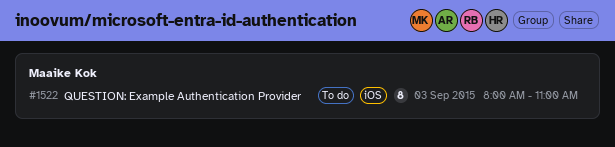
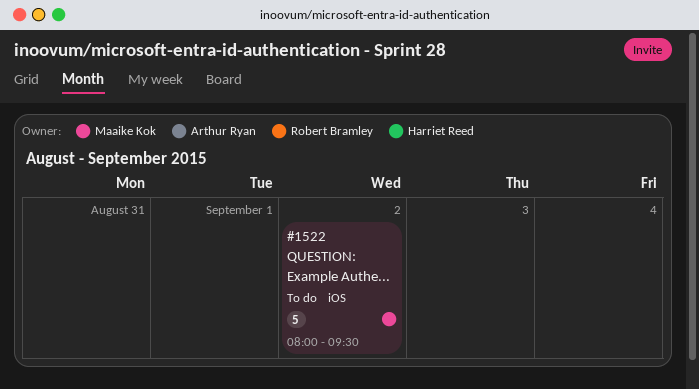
#1522, estimate: 8 -> 5
#1522, day: Sep 3 -> Sep 2
#1522, ends: 11:00 -> 09:30

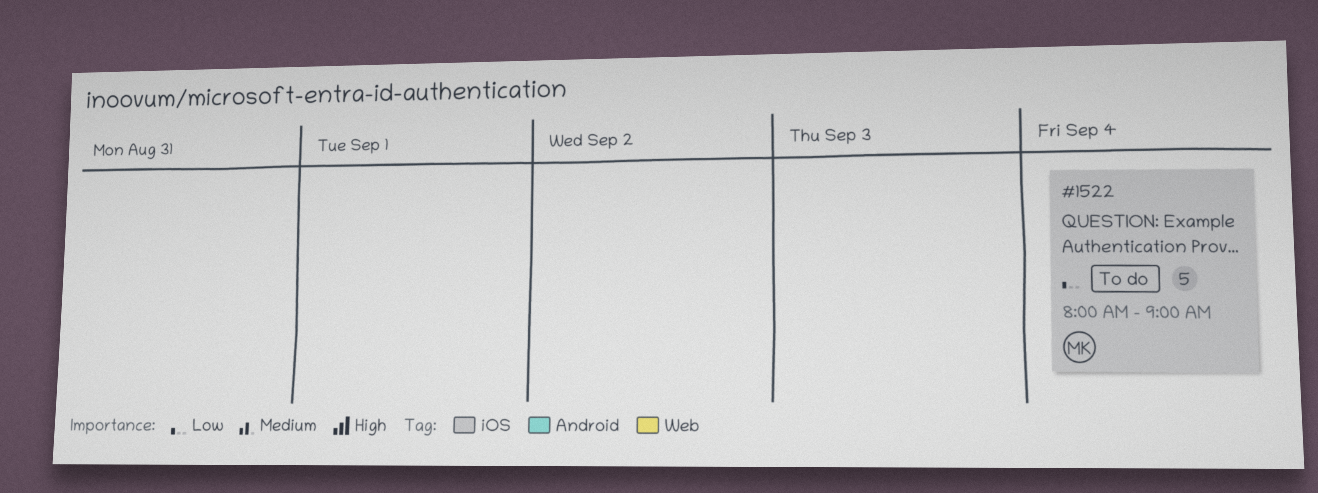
#1522, day: Sep 2 -> Sep 4
#1522, ends: 09:30 -> 09:00

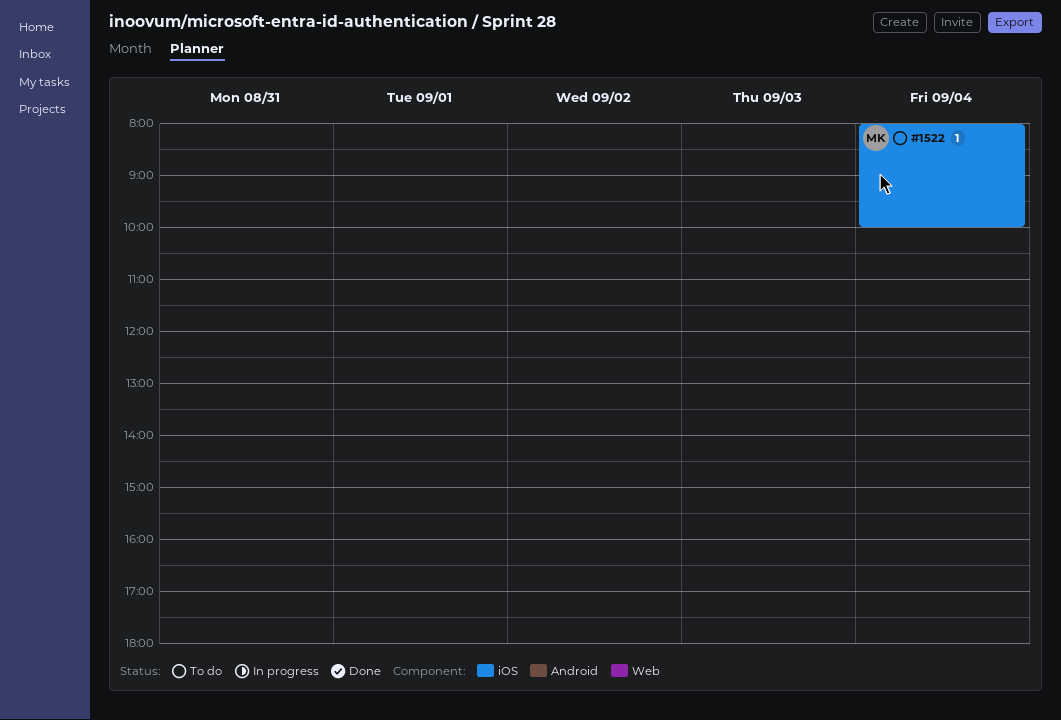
#1522, estimate: 5 -> 1
#1522, ends: 09:00 -> 10:00

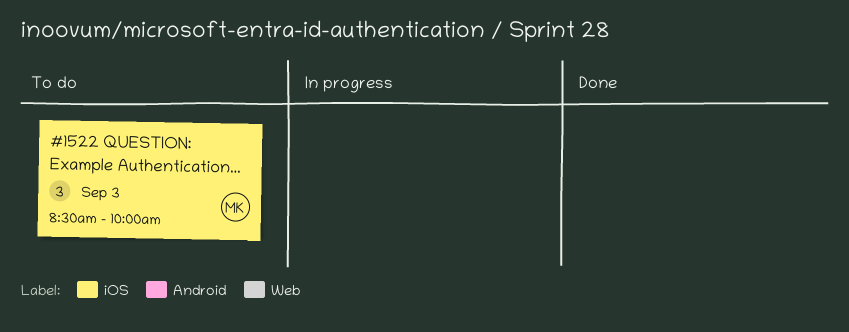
#1522, estimate: 1 -> 3
#1522, day: Sep 4 -> Sep 3
#1522, begins: 08:00 -> 08:30

